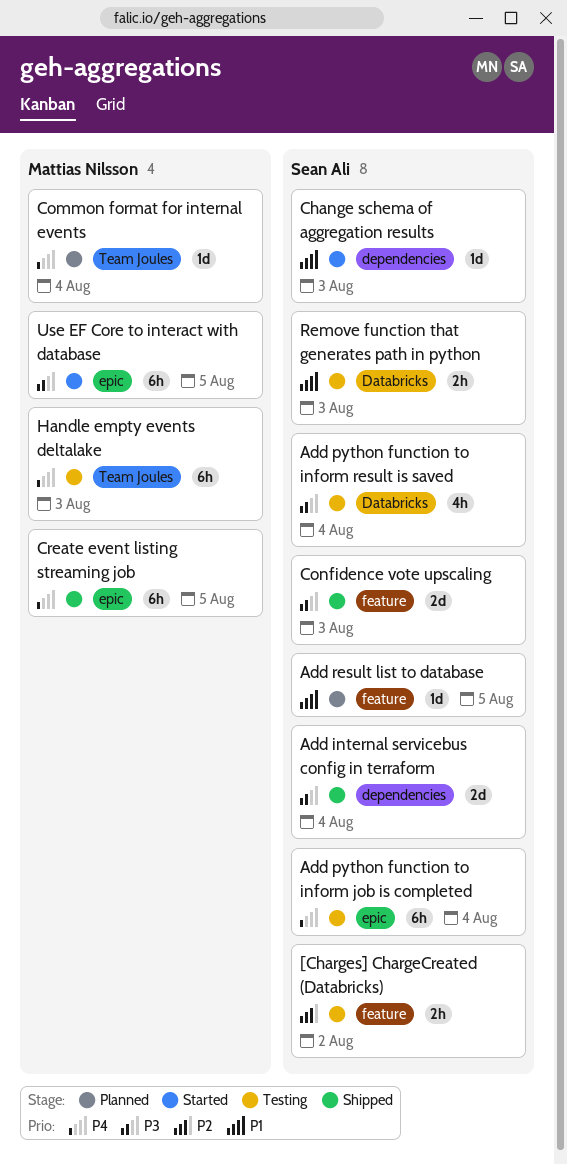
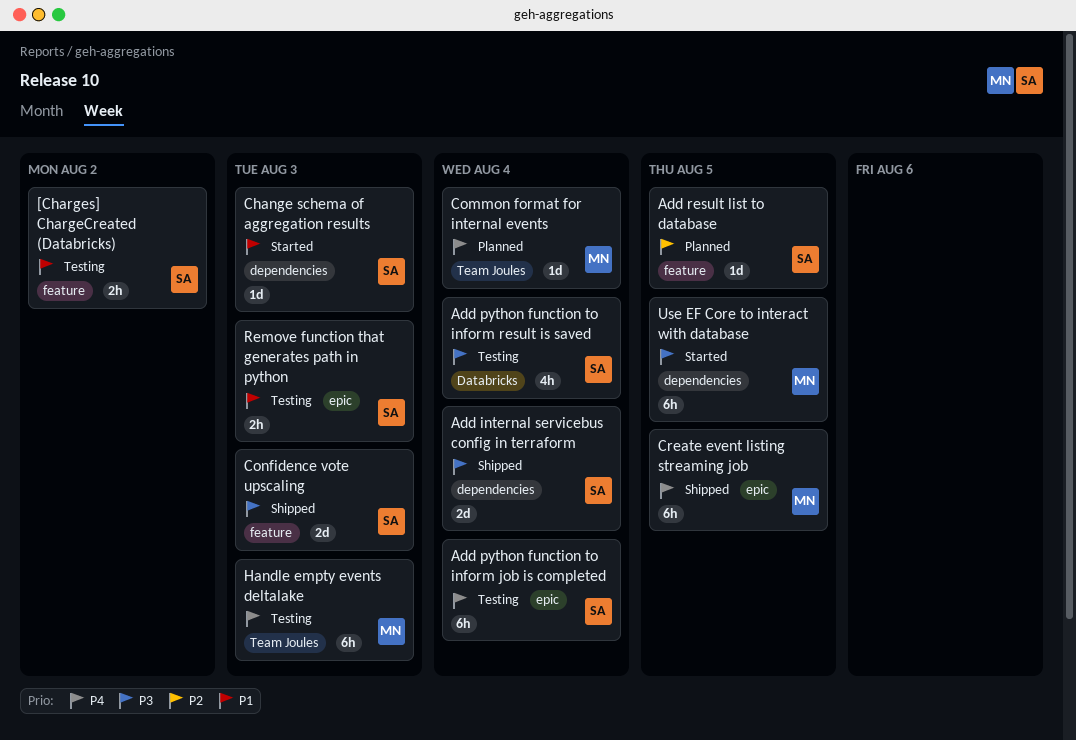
[Charges] ChargeCreated (Databricks), priority: P2 -> P1
Add result list to database, priority: P1 -> P2
Remove function that generates path in python, label: Databricks -> epic
Use EF Core to interact with database, label: epic -> dependencies

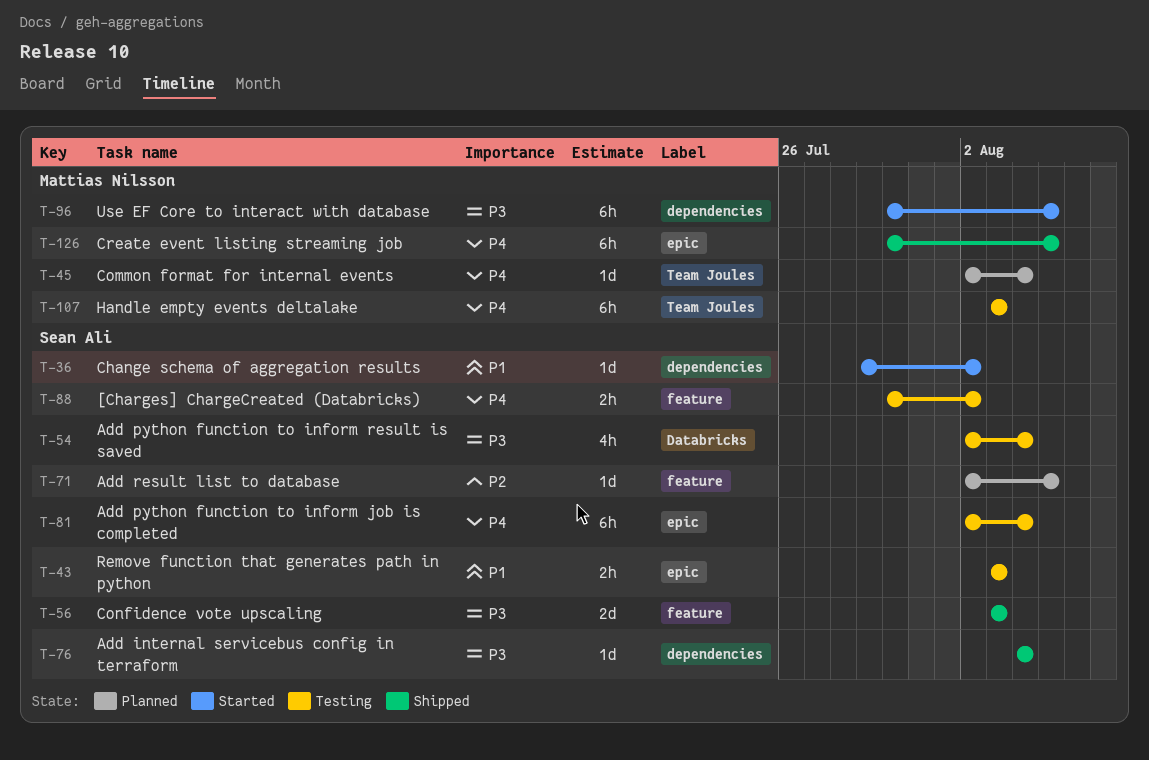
[Charges] ChargeCreated (Databricks), priority: P1 -> P4
Add internal servicebus config in terraform, estimate: 2d -> 1d
Change schema of aggregation results, due: Aug 3 -> Aug 2

